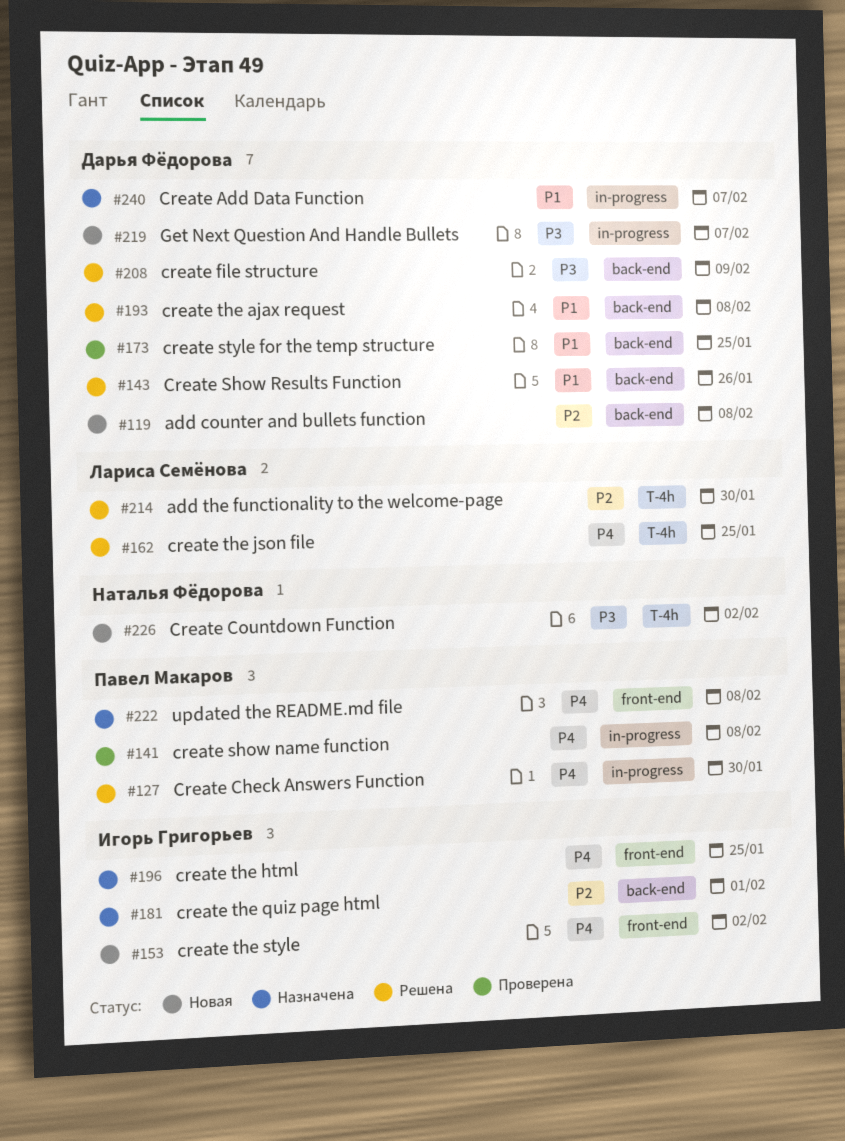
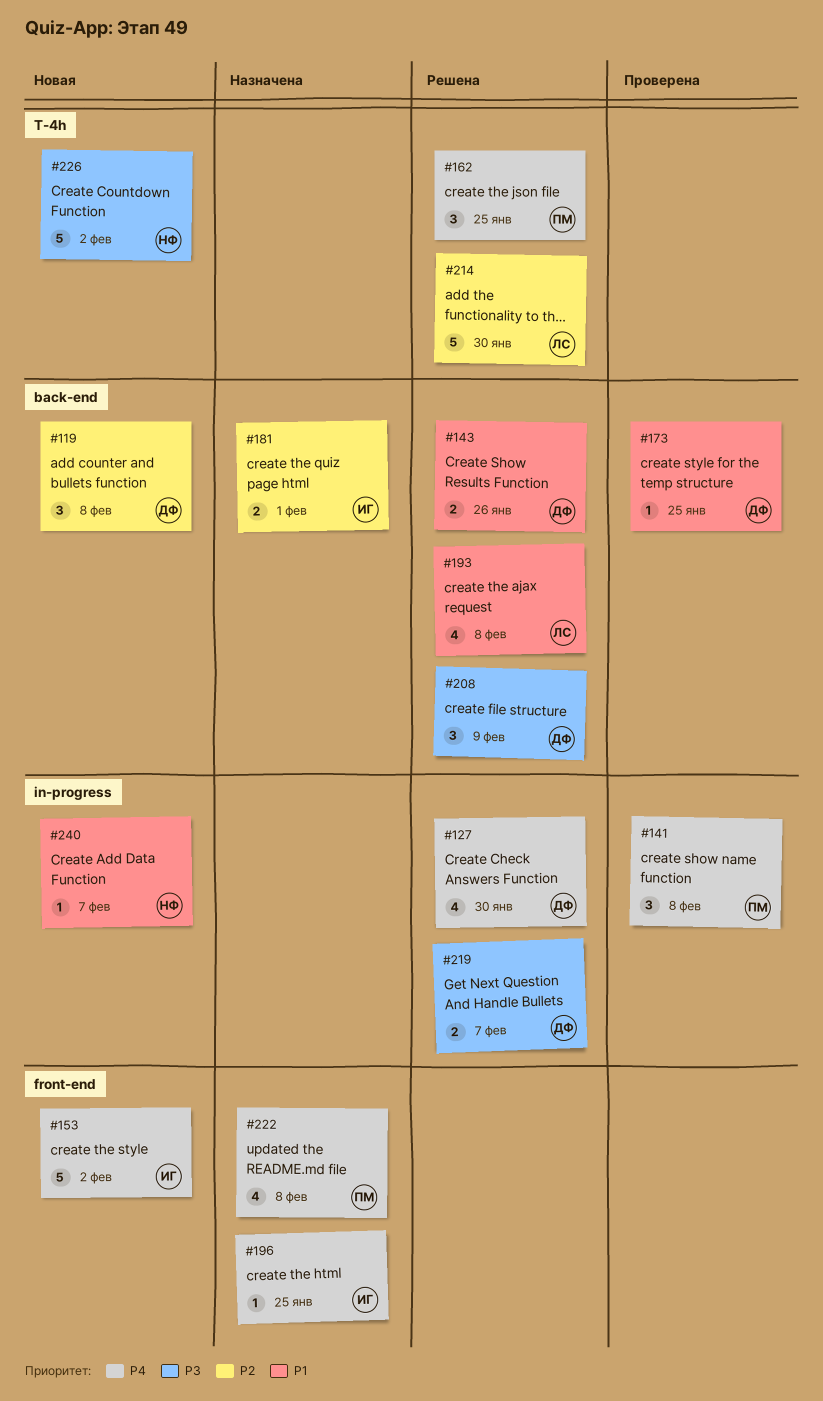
#127, owner: Павел Макаров -> Дарья Фёдорова
#162, owner: Лариса Семёнова -> Павел Макаров
#193, owner: Дарья Фёдорова -> Лариса Семёнова
#219, status: Новая -> Решена
#240, status: Назначена -> Новая
#240, owner: Дарья Фёдорова -> Наталья Фёдорова

